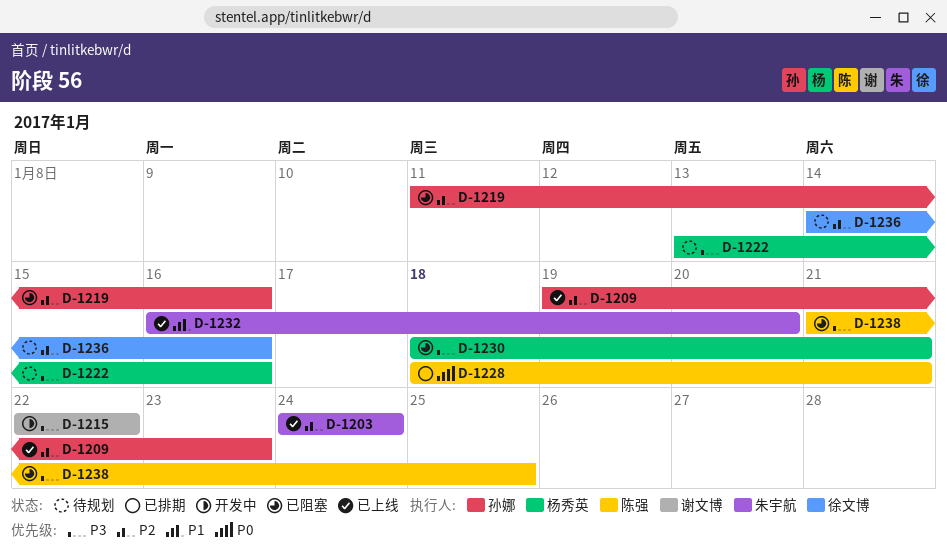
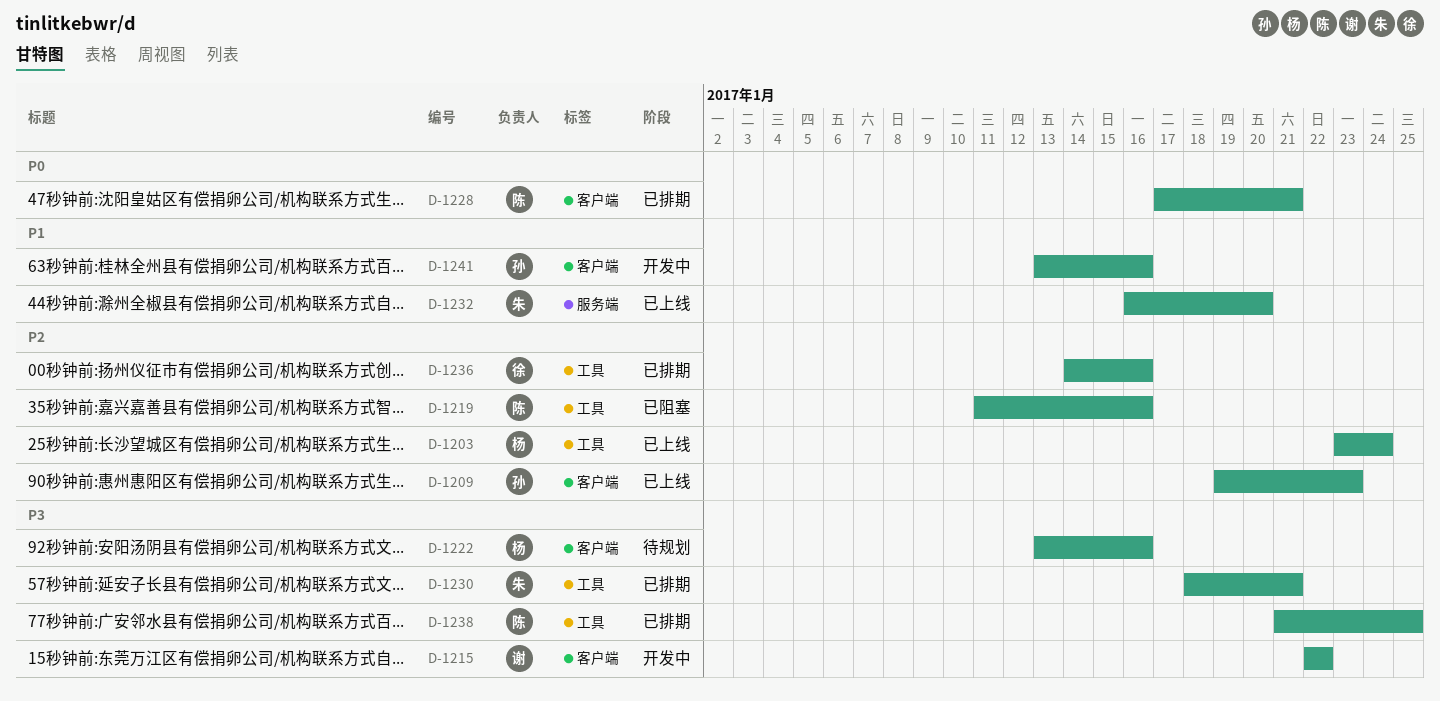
D-1203, owner: 朱宇航 -> 杨秀英
D-1203, start: Jan 24 -> Jan 23
D-1219, owner: 孙娜 -> 陈强
D-1228, start: Jan 18 -> Jan 17
D-1230, status: 已阻塞 -> 已排期
D-1230, owner: 杨秀英 -> 朱宇航
D-1236, status: 待规划 -> 已排期
D-1238, status: 已阻塞 -> 已排期
D-1241: none -> present

